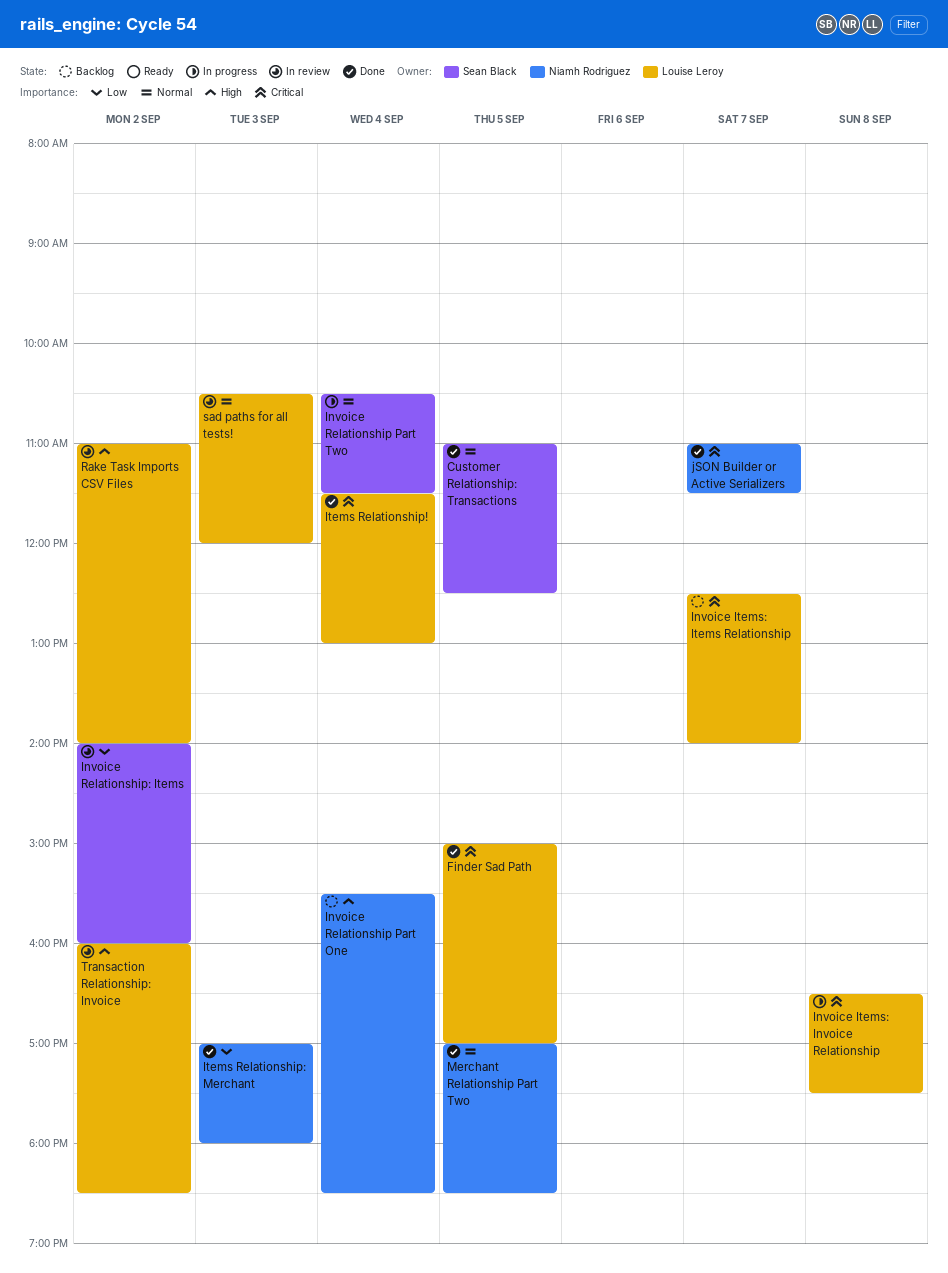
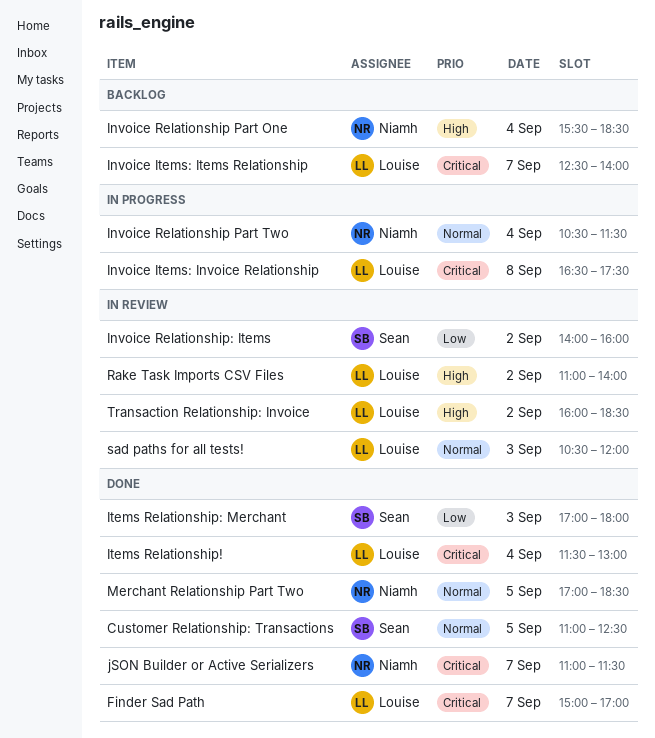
Finder Sad Path, day: Sep 5 -> Sep 7
Invoice Relationship Part Two, owner: Sean Black -> Niamh Rodriguez
Items Relationship: Merchant, owner: Niamh Rodriguez -> Sean Black

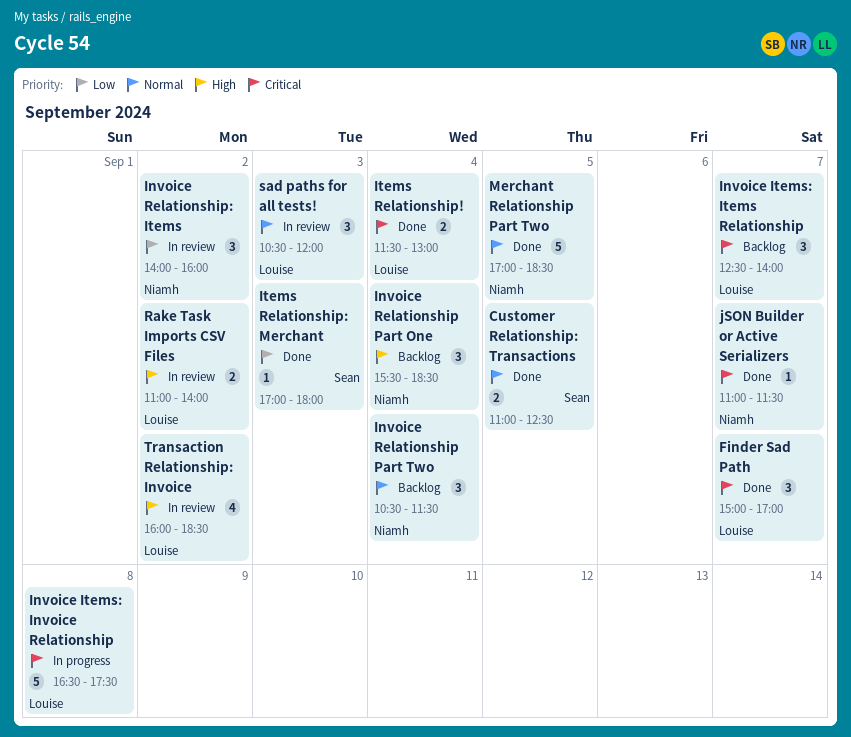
Invoice Relationship Part Two, status: In progress -> Backlog
Invoice Relationship: Items, owner: Sean -> Niamh

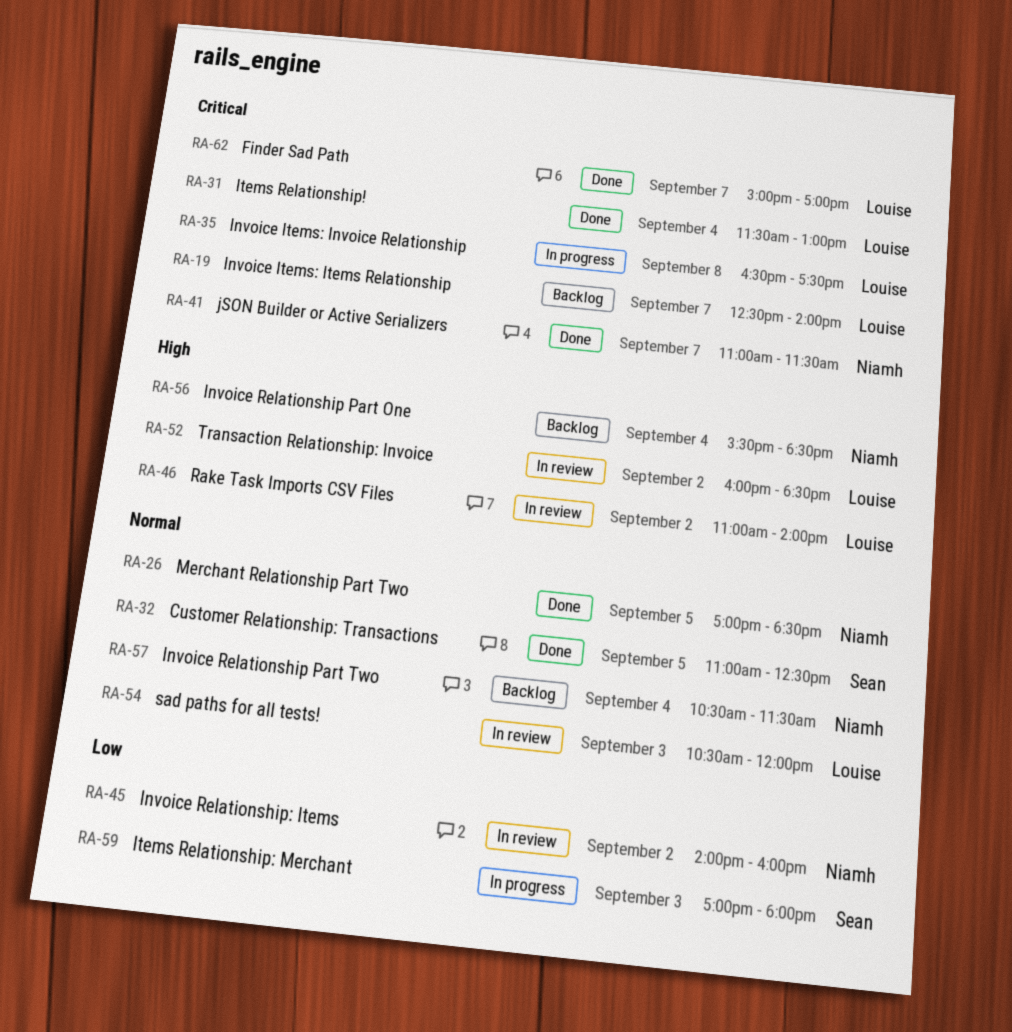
Items Relationship: Merchant, status: Done -> In progress

